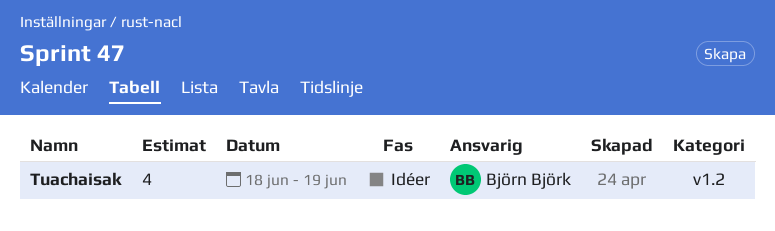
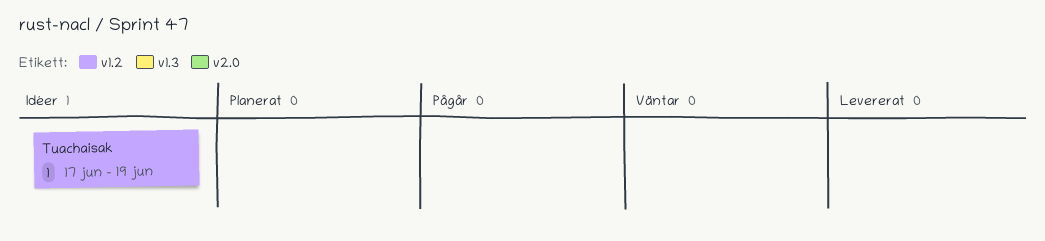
Tuachaisak, estimate: 4 -> 1
Tuachaisak, start: Jun 18 -> Jun 17

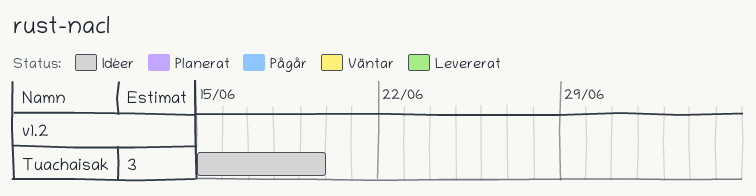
Tuachaisak, estimate: 1 -> 3
Tuachaisak, start: Jun 17 -> Jun 15

